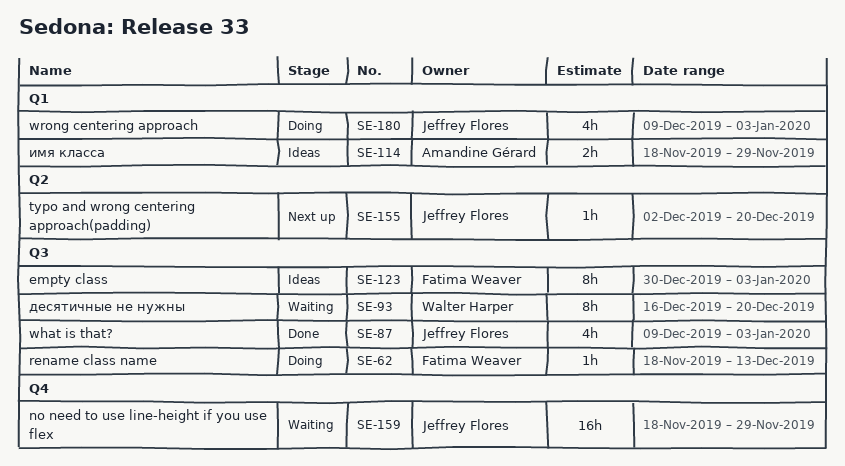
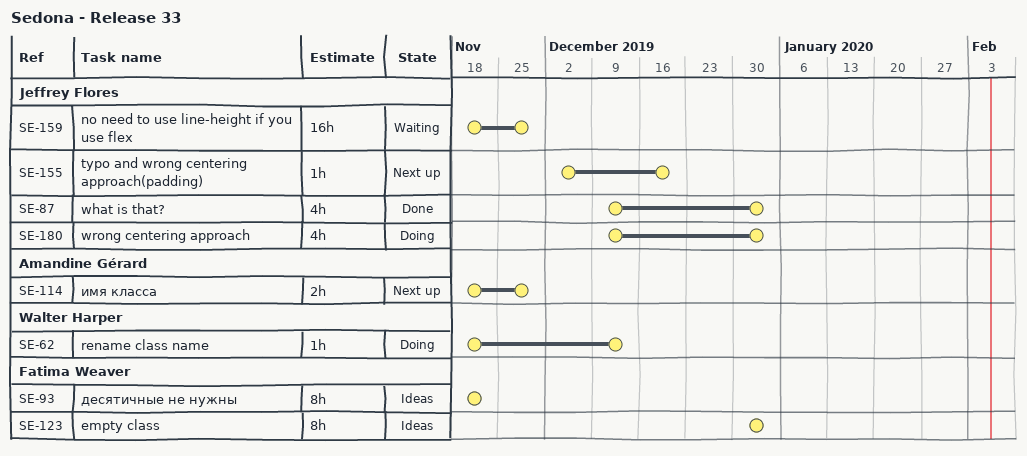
SE-62, owner: Fatima Weaver -> Walter Harper
SE-93, status: Waiting -> Ideas
SE-93, owner: Walter Harper -> Fatima Weaver
SE-93, start: Dec 16 -> Nov 18
SE-93, due: Dec 20 -> Nov 22
SE-114, status: Ideas -> Next up

